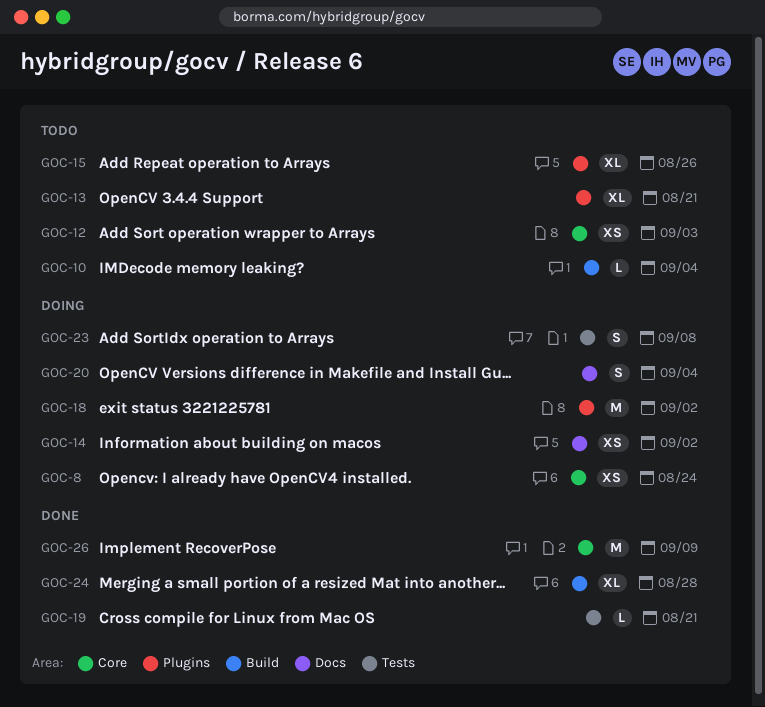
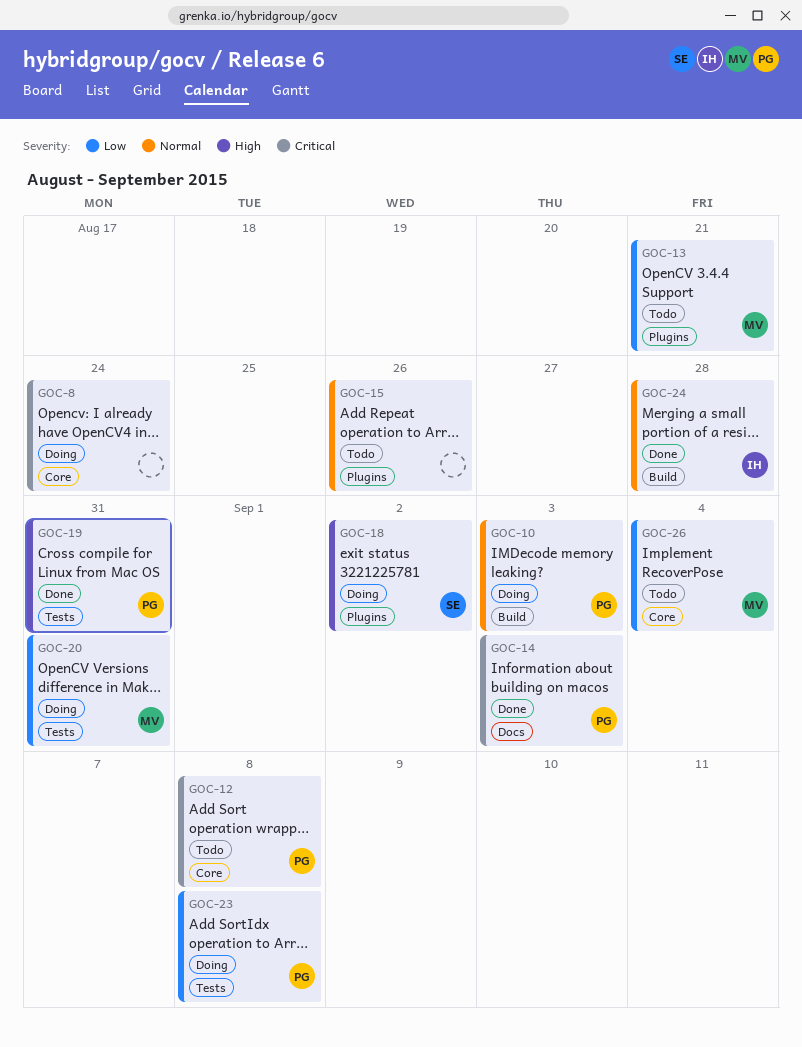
GOC-10, status: Todo -> Doing
GOC-10, due: Sep 4 -> Sep 3
GOC-12, due: Sep 3 -> Sep 8
GOC-14, status: Doing -> Done
GOC-14, due: Sep 2 -> Sep 3
GOC-19, due: Aug 21 -> Aug 31
GOC-20, label: Docs -> Tests
GOC-20, due: Sep 4 -> Aug 31
GOC-26, status: Done -> Todo
GOC-26, due: Sep 9 -> Sep 4

